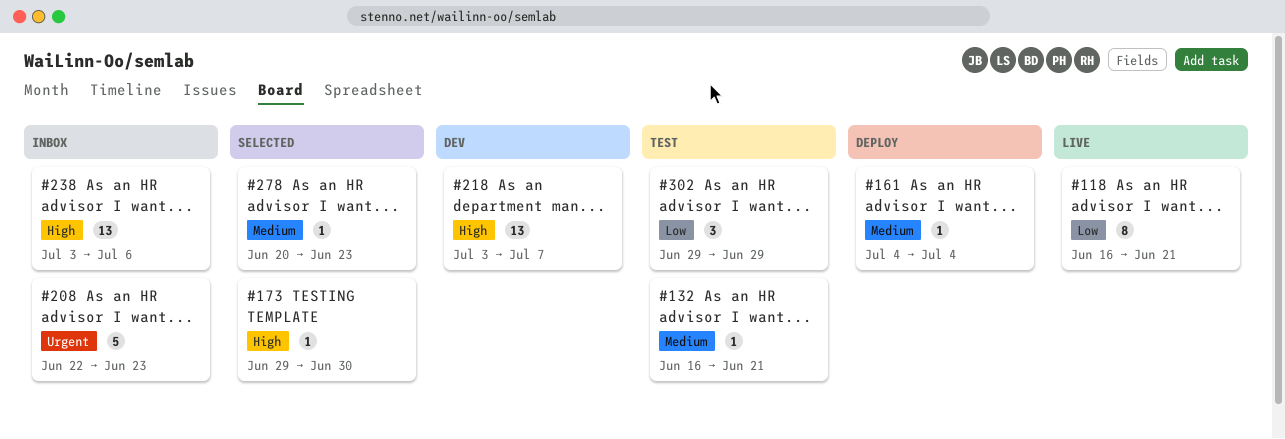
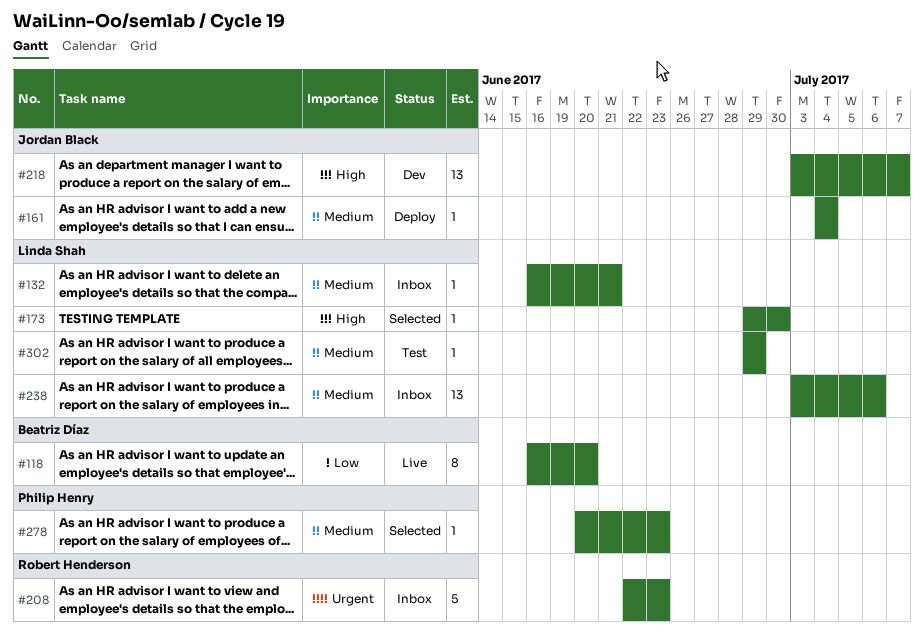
#118, due: Jun 21 -> Jun 20
#132, status: Test -> Inbox
#238, priority: High -> Medium
#302, priority: Low -> Medium
#302, estimate: 3 -> 1

